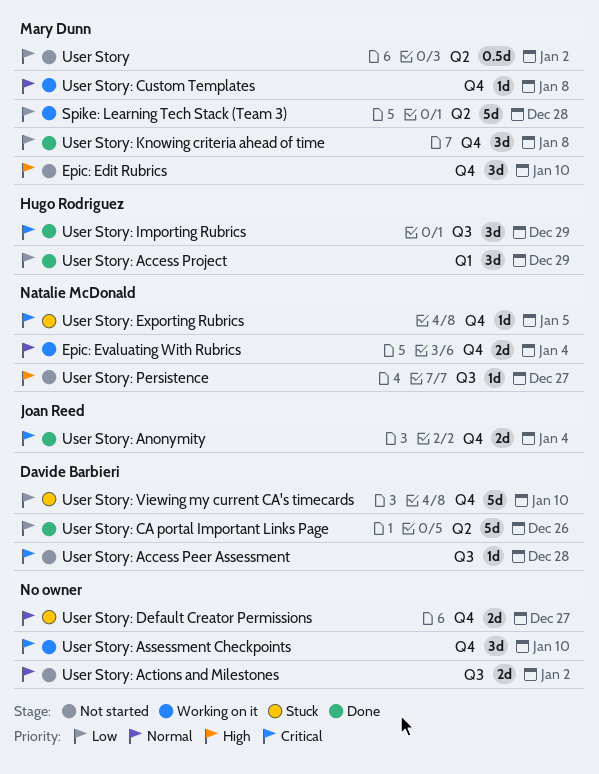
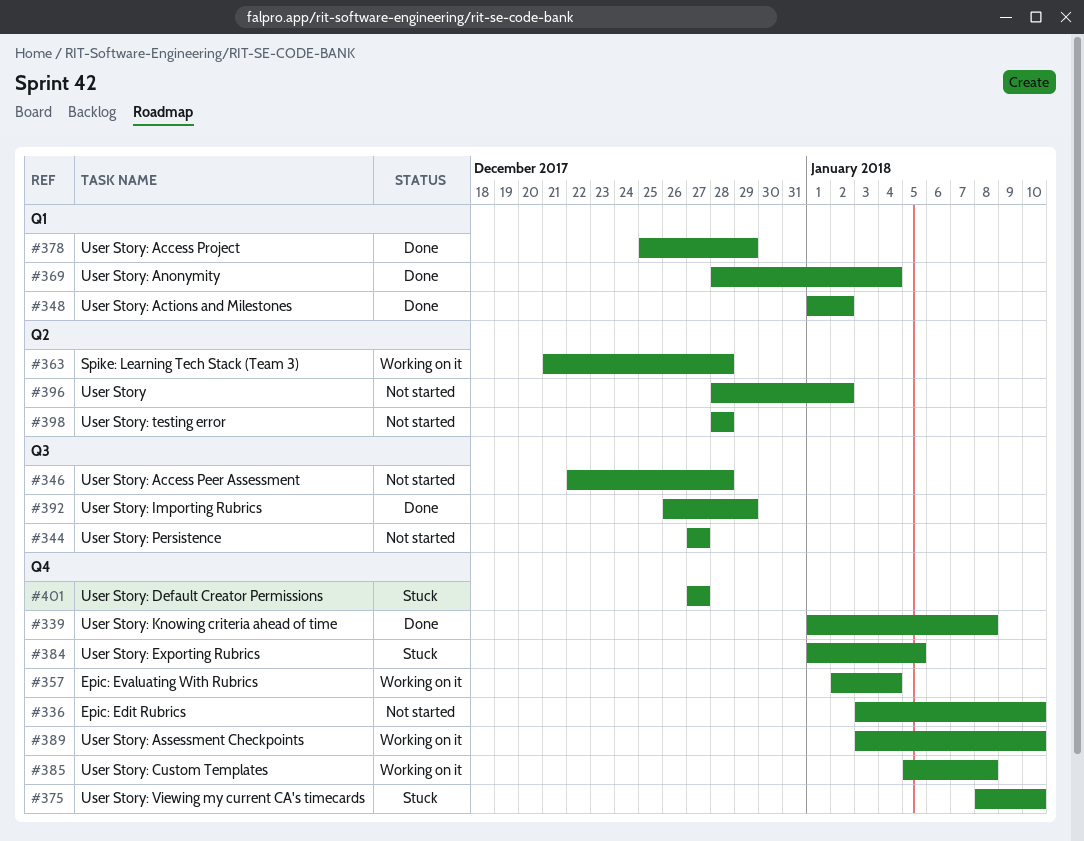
User Story: Actions and Milestones, status: Not started -> Done
User Story: Actions and Milestones, label: Q3 -> Q1
User Story: Anonymity, label: Q4 -> Q1
User Story: CA portal Important Links Page: present -> none
User Story: testing error: none -> present

